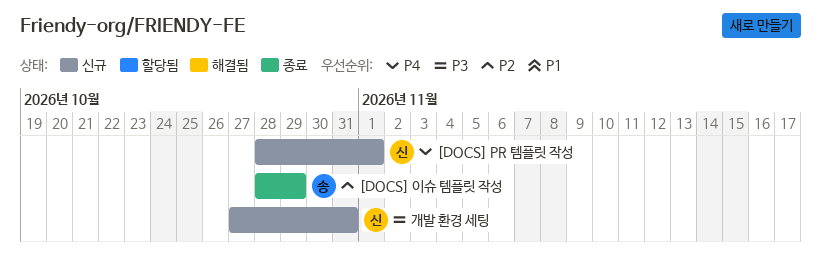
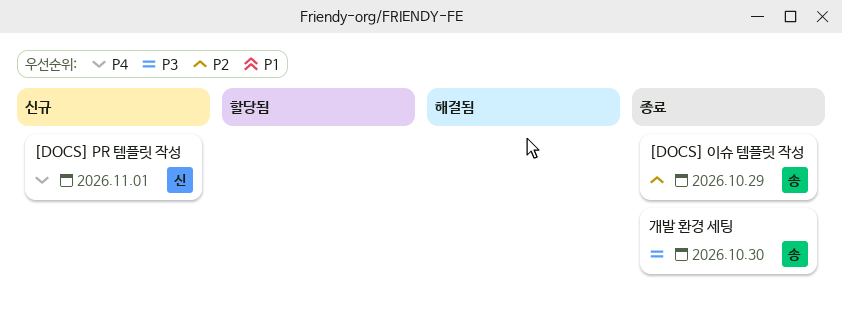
개발 환경 세팅, status: 신규 -> 종료
개발 환경 세팅, owner: 신 -> 송
개발 환경 세팅, due: Oct 31 -> Oct 30

